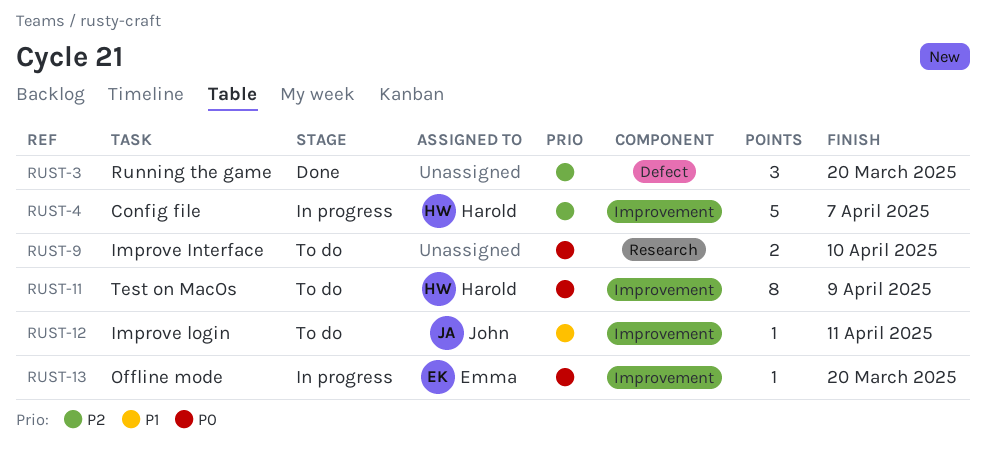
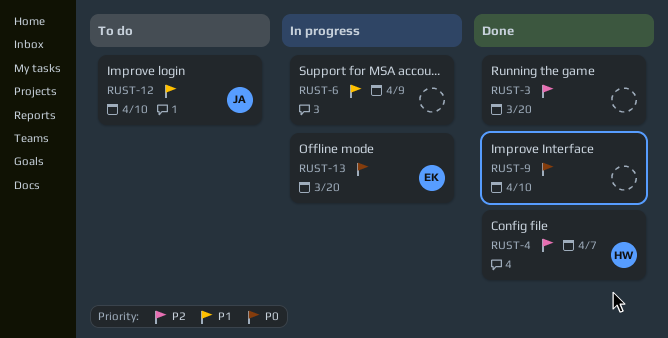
RUST-4, status: In progress -> Done
RUST-6: none -> present
RUST-9, status: To do -> Done
RUST-11: present -> none
RUST-12, due: Apr 11 -> Apr 10

